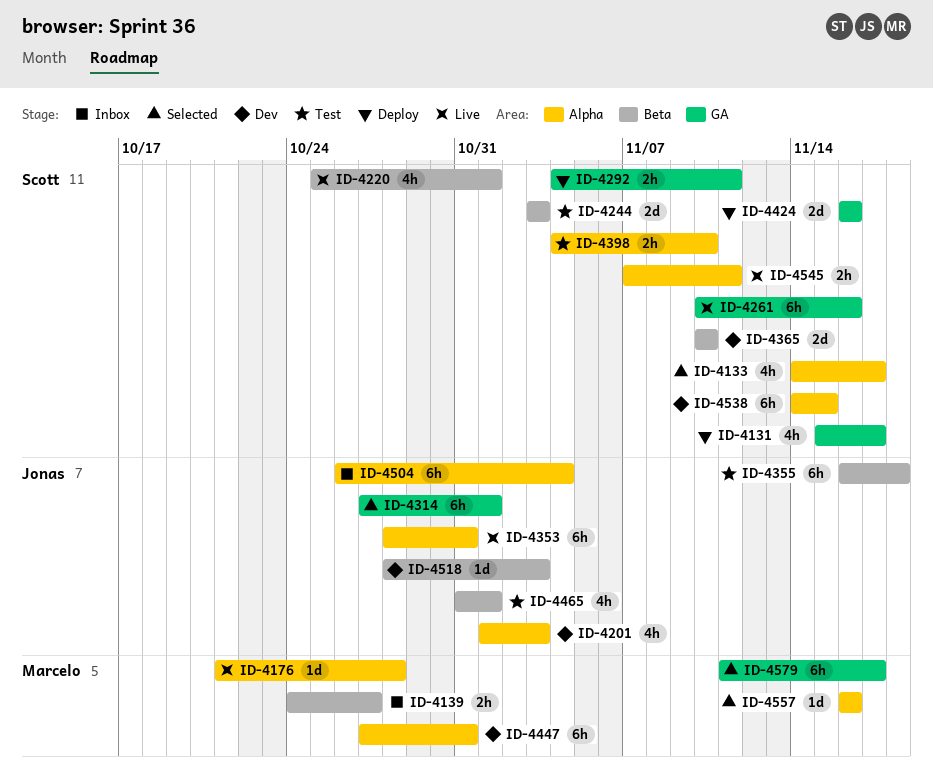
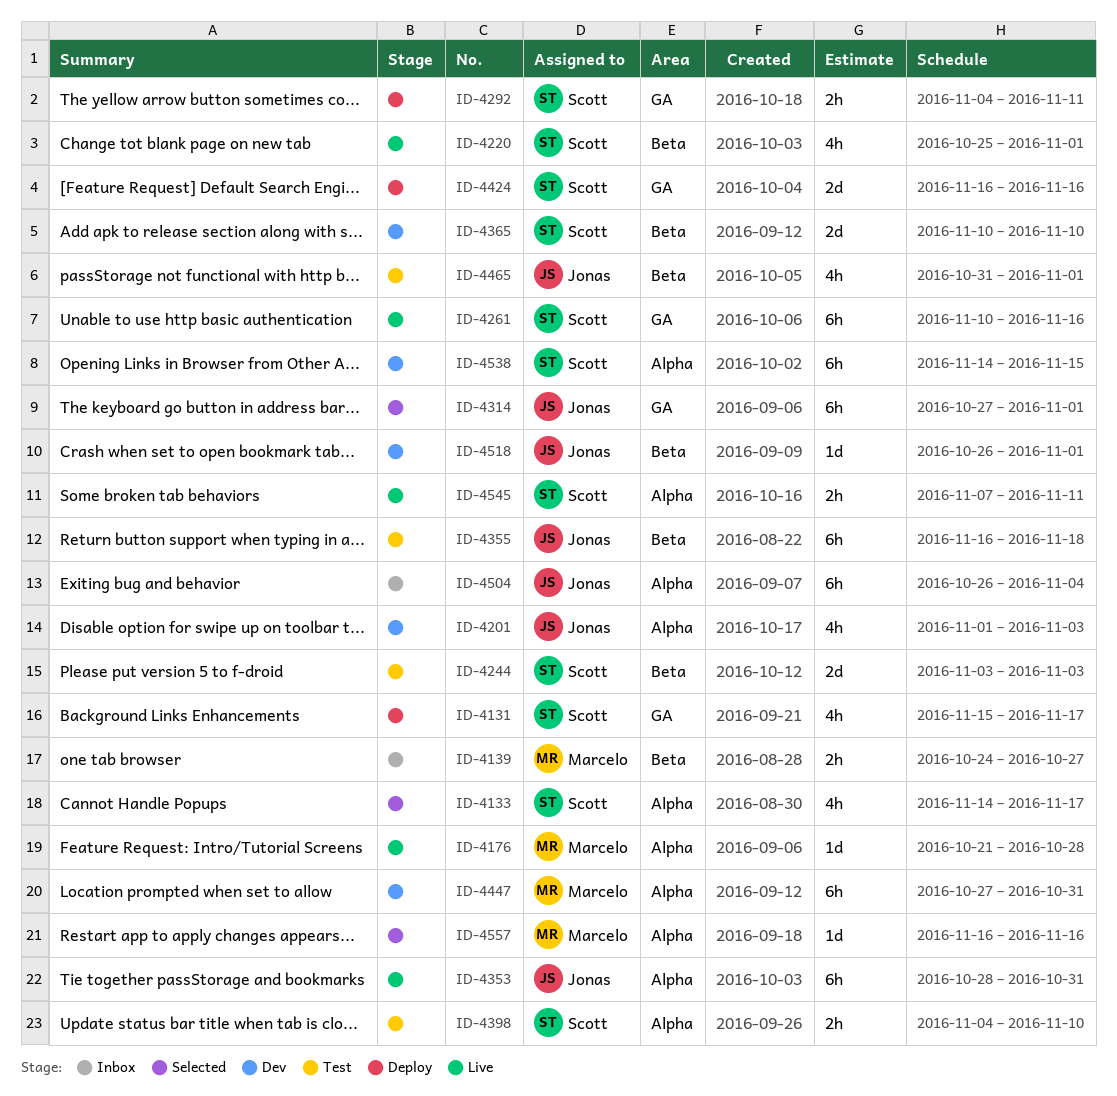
ID-4518, start: Oct 28 -> Oct 26
ID-4518, due: Nov 3 -> Nov 1
ID-4579: present -> none

